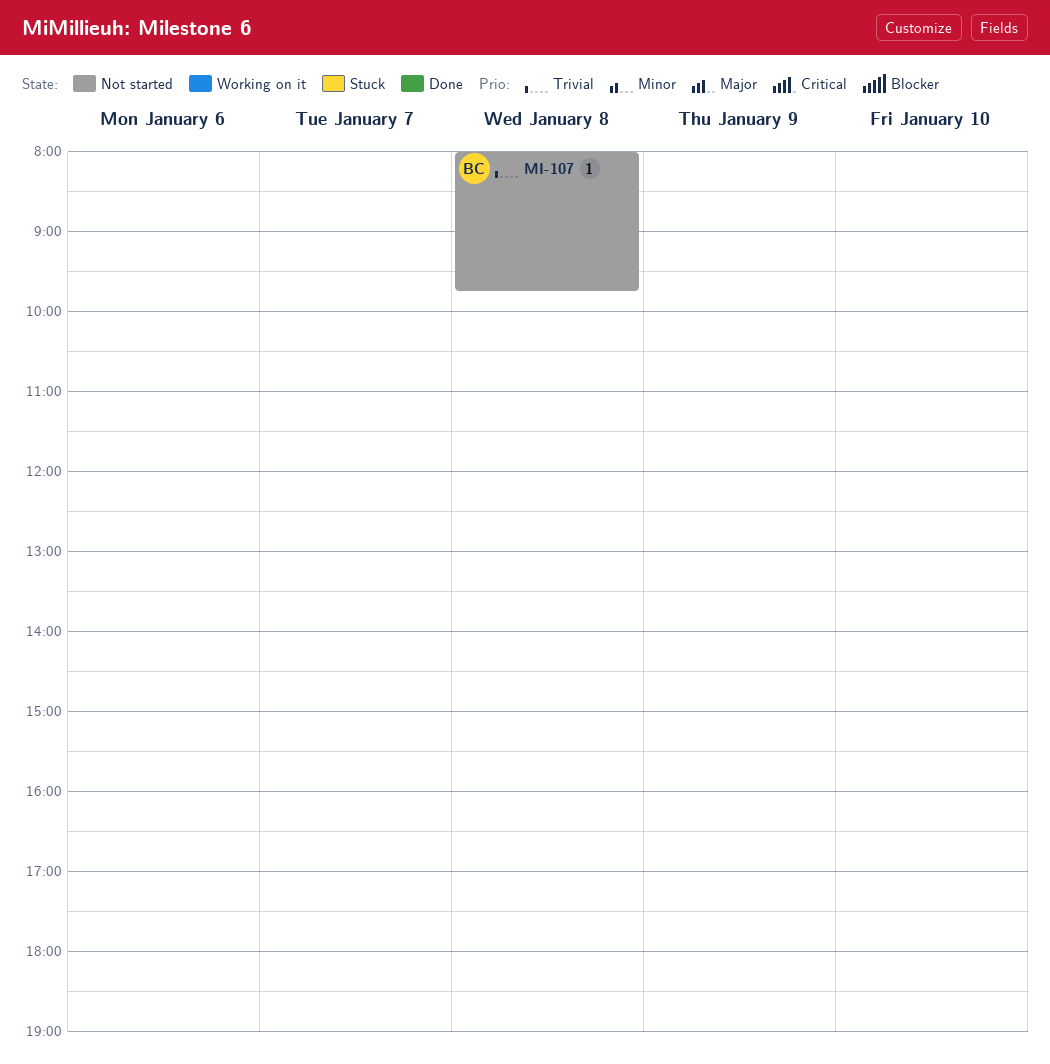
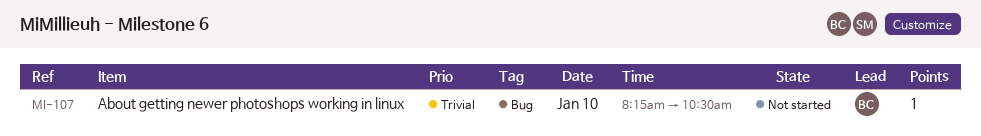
MI-107, day: Jan 8 -> Jan 10
MI-107, begins: 08:00 -> 08:15
MI-107, ends: 09:45 -> 10:30

